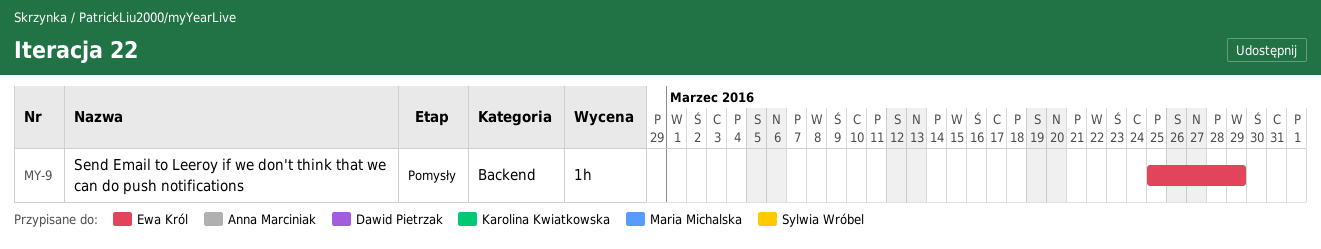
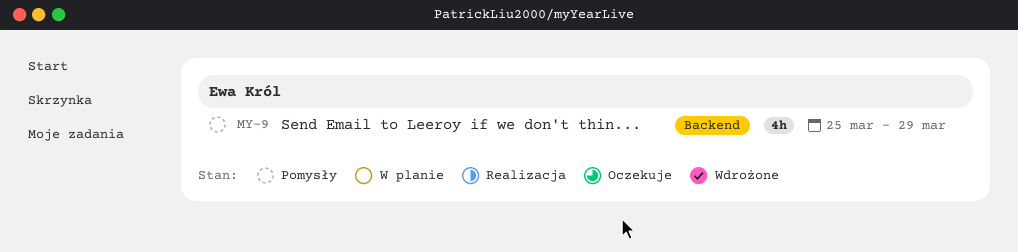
MY-9, estimate: 1h -> 4h

